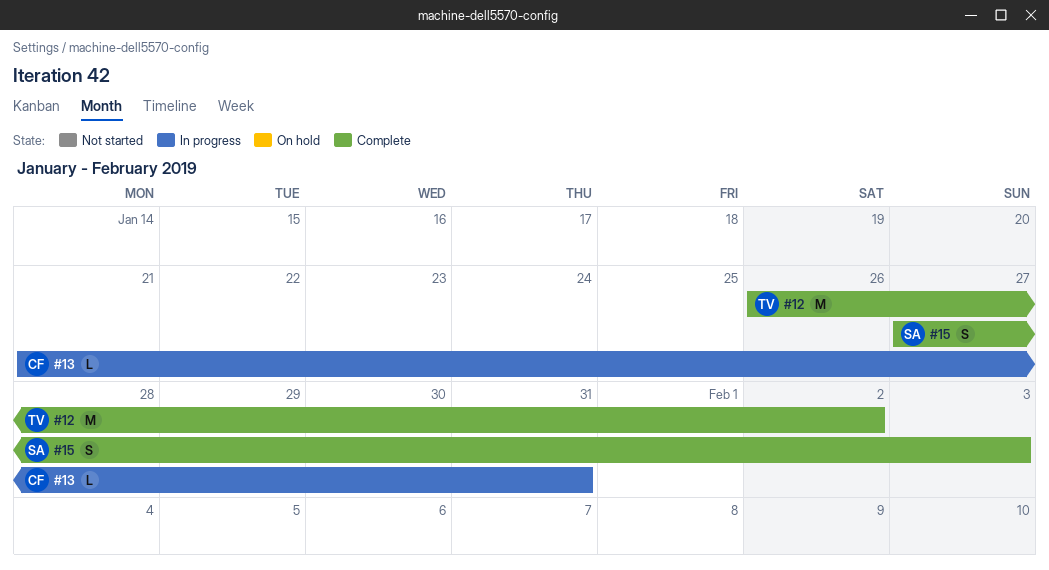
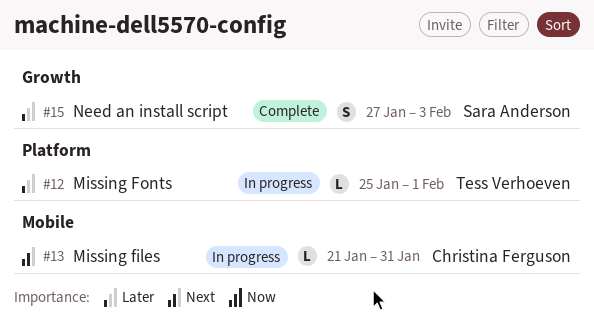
#12, status: Complete -> In progress
#12, estimate: M -> L
#12, start: Jan 26 -> Jan 25
#12, due: Feb 2 -> Feb 1

